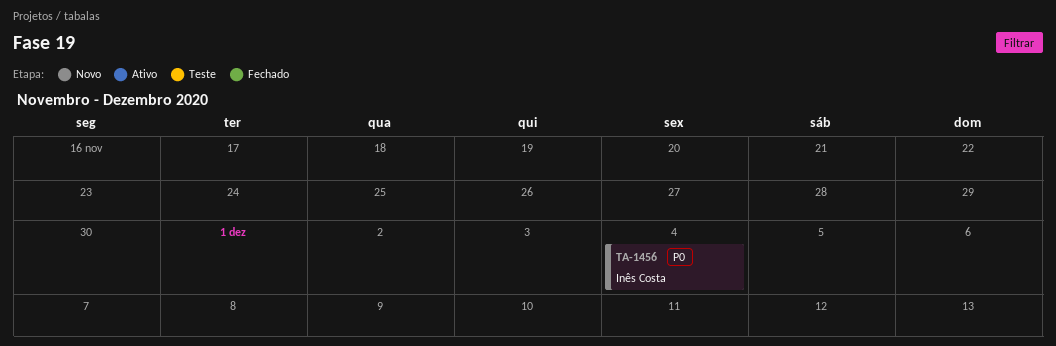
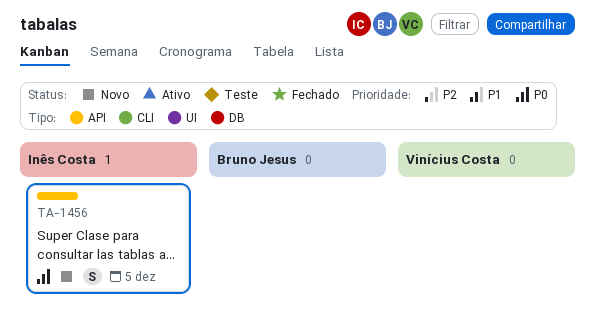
TA-1456, due: Dec 4 -> Dec 5

